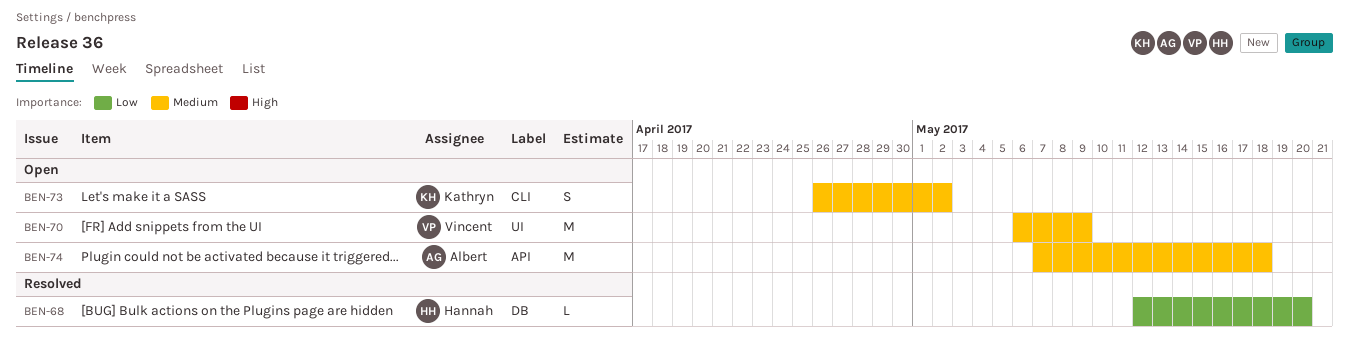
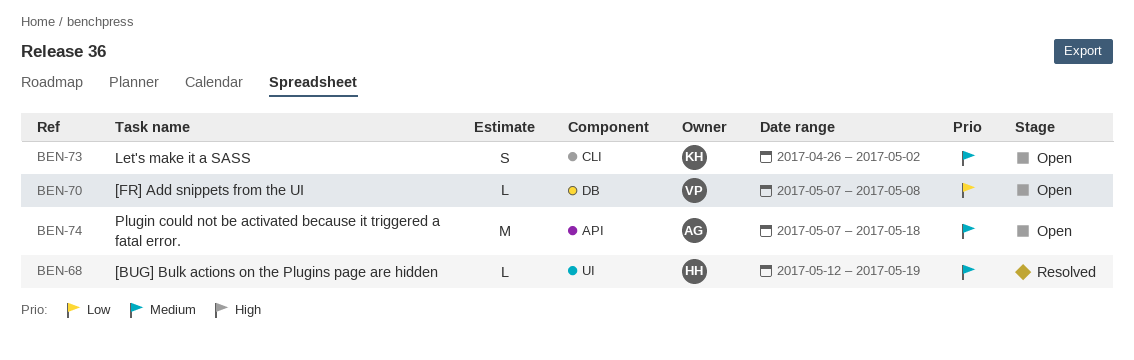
BEN-68, priority: Low -> Medium
BEN-68, label: DB -> UI
BEN-68, due: May 20 -> May 19
BEN-70, priority: Medium -> Low
BEN-70, label: UI -> DB
BEN-70, estimate: M -> L
BEN-70, start: May 6 -> May 7
BEN-70, due: May 9 -> May 8

